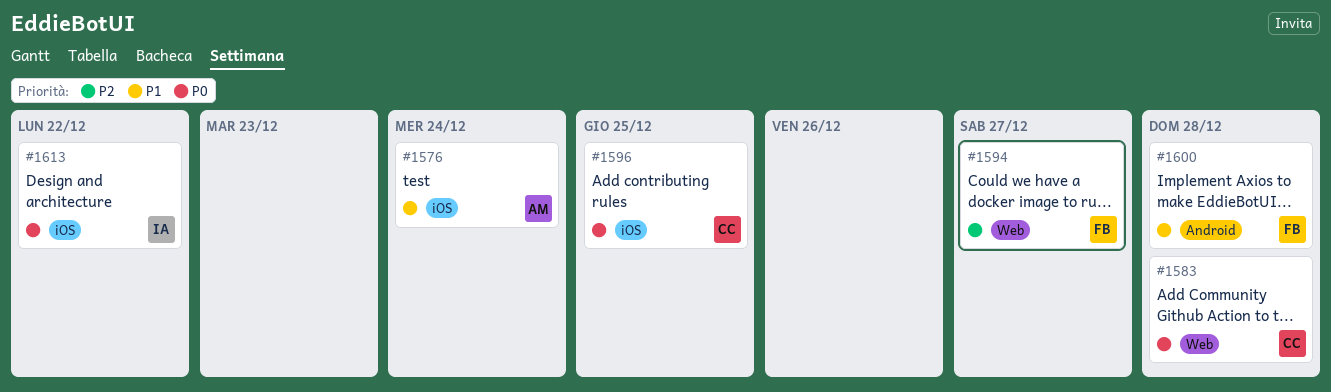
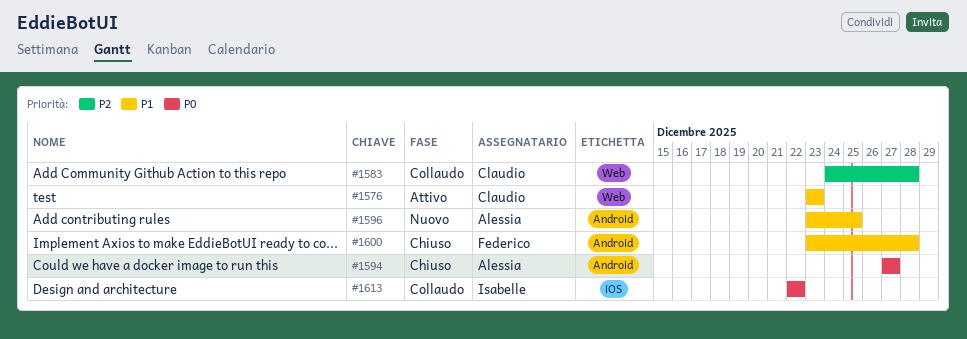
#1576, owner: Alessia -> Claudio
#1576, label: iOS -> Web
#1576, due: Dec 24 -> Dec 23
#1583, priority: P0 -> P2
#1594, owner: Federico -> Alessia
#1594, priority: P2 -> P0
#1594, label: Web -> Android
#1596, owner: Claudio -> Alessia
#1596, priority: P0 -> P1
#1596, label: iOS -> Android

